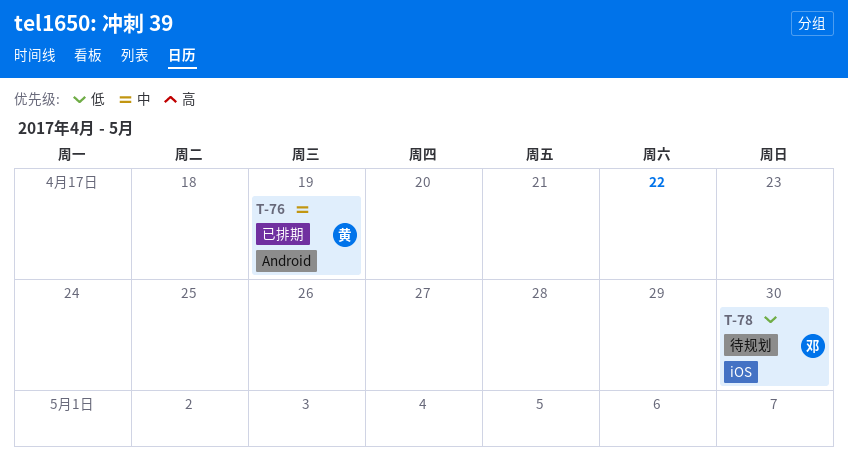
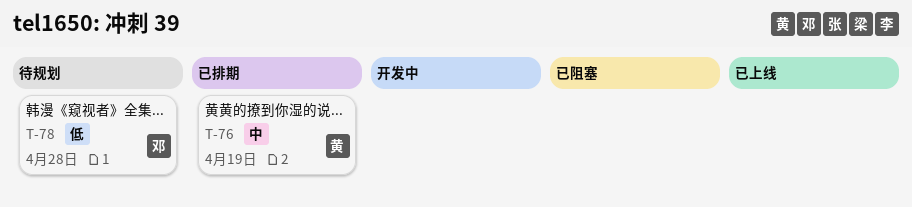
T-78, due: Apr 30 -> Apr 28

